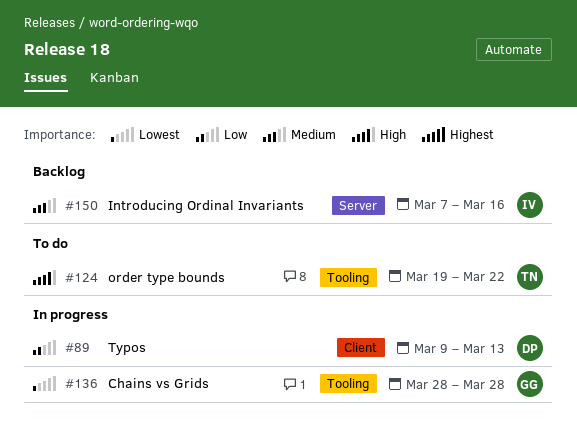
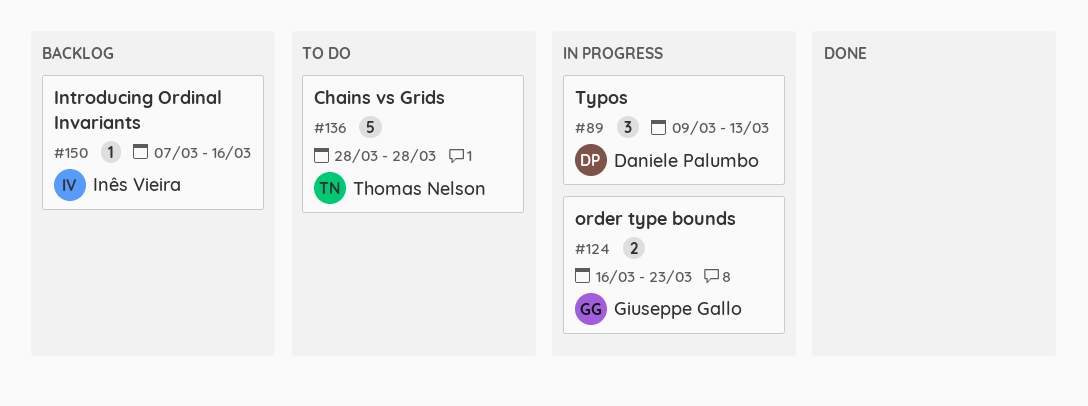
#124, status: To do -> In progress
#124, owner: Thomas Nelson -> Giuseppe Gallo
#124, start: Mar 19 -> Mar 16
#124, due: Mar 22 -> Mar 23
#136, status: In progress -> To do
#136, owner: Giuseppe Gallo -> Thomas Nelson

